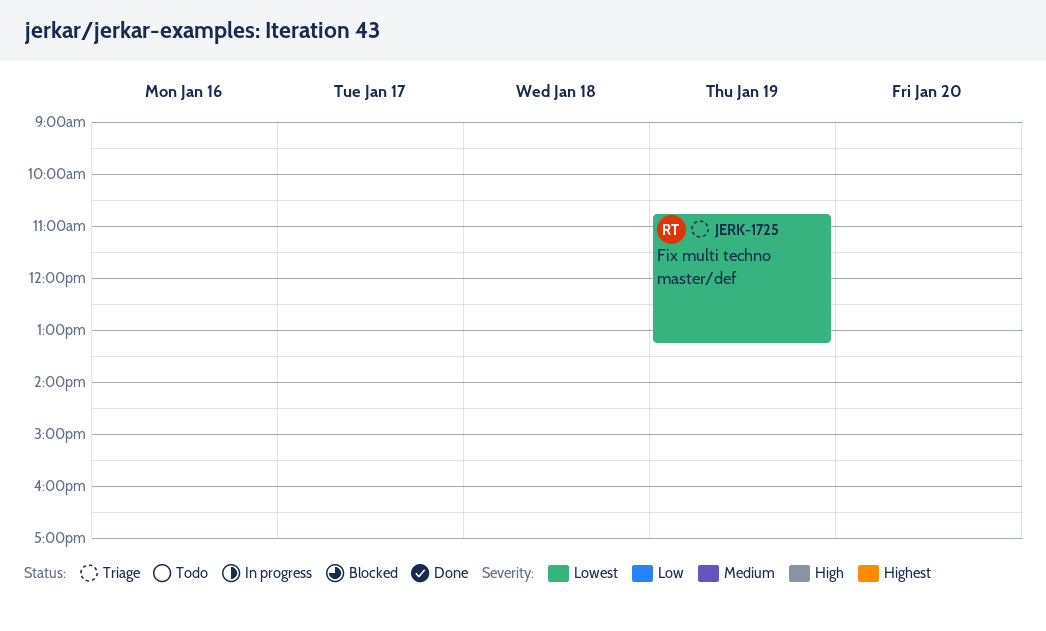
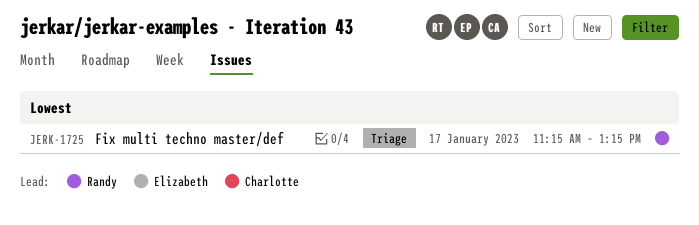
JERK-1725, day: Jan 19 -> Jan 17
JERK-1725, begins: 10:45 -> 11:15

